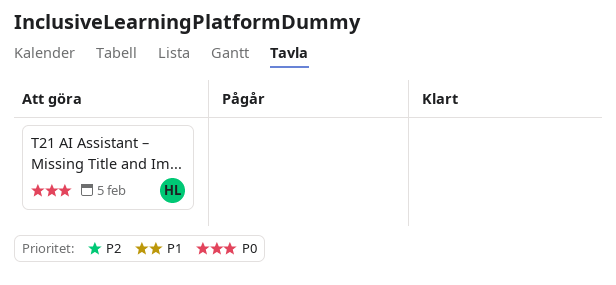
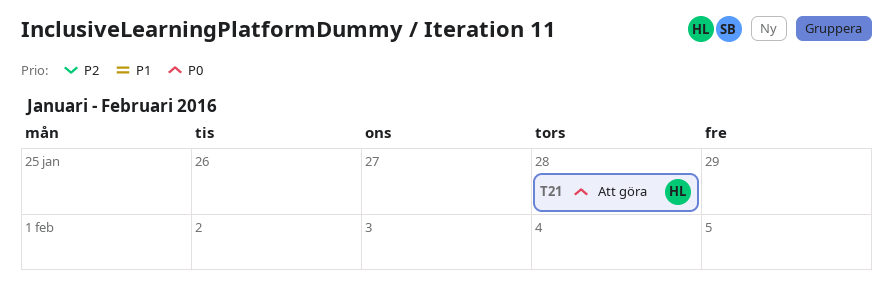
T21, due: Feb 5 -> Jan 28

